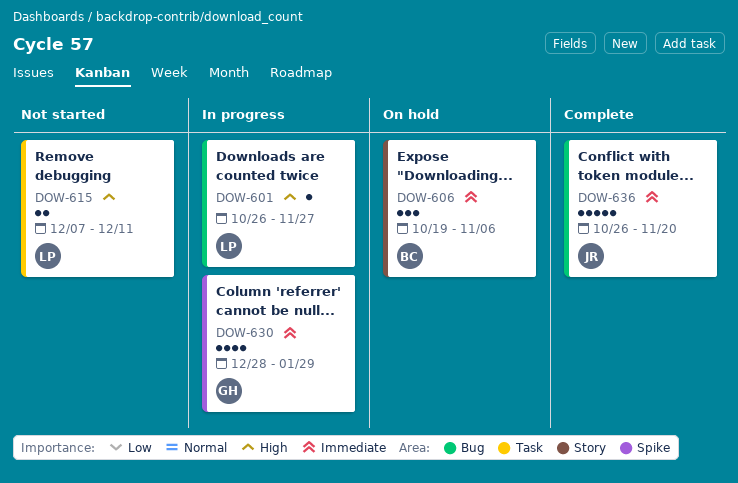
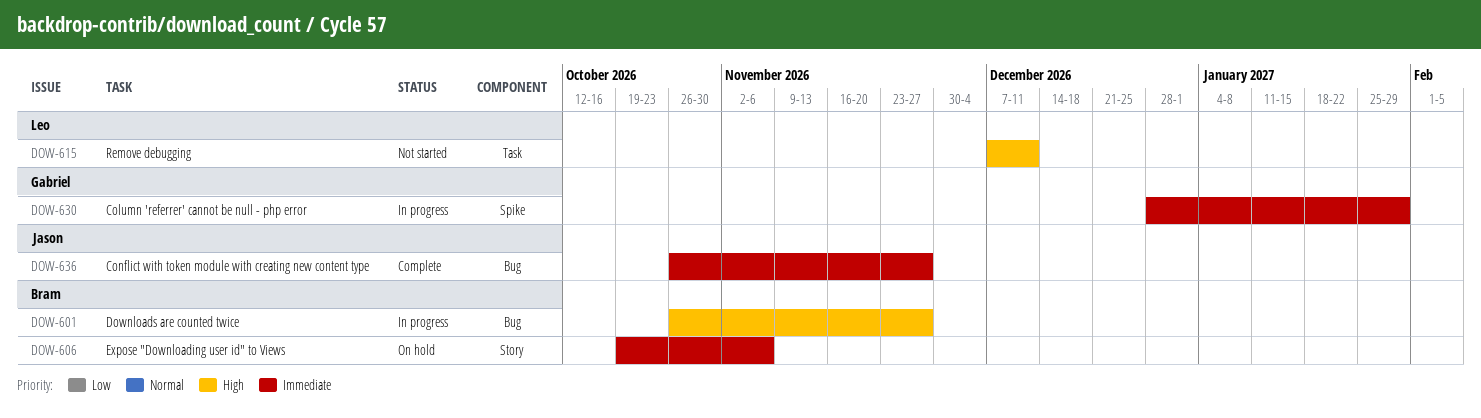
DOW-601, owner: Leo -> Bram
DOW-636, due: Nov 20 -> Nov 27

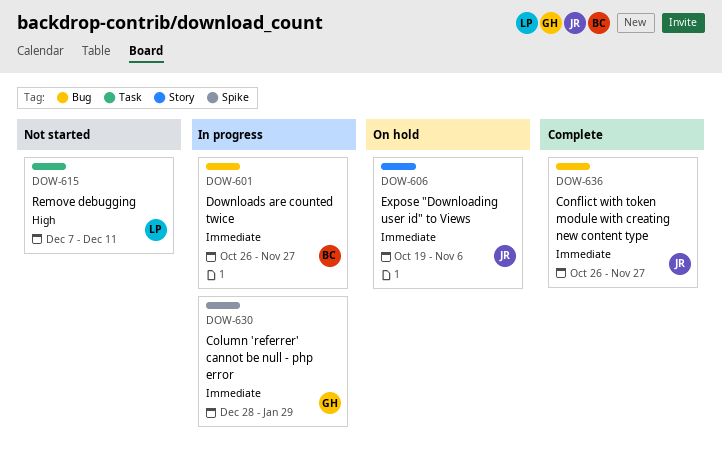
DOW-601, priority: High -> Immediate
DOW-606, owner: Bram -> Jason

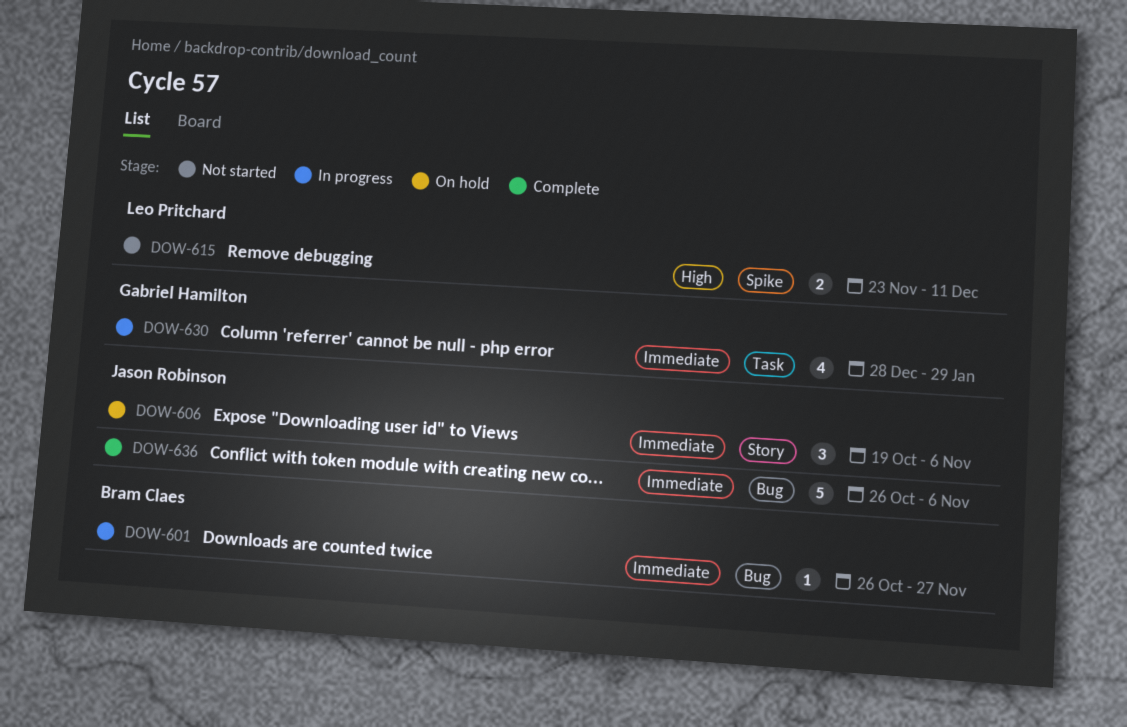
DOW-615, label: Task -> Spike
DOW-615, start: Dec 7 -> Nov 23
DOW-630, label: Spike -> Task
DOW-636, due: Nov 27 -> Nov 6

